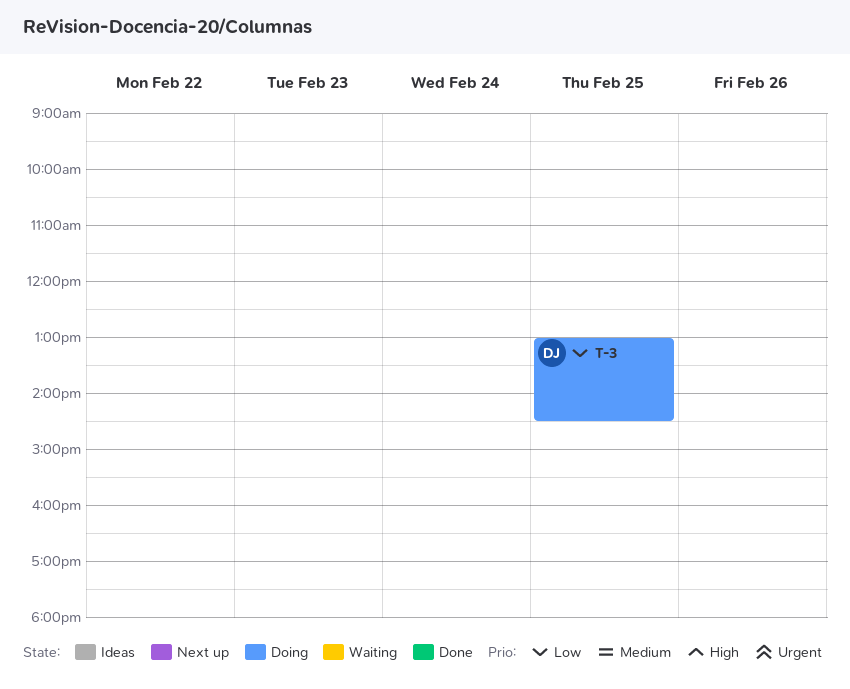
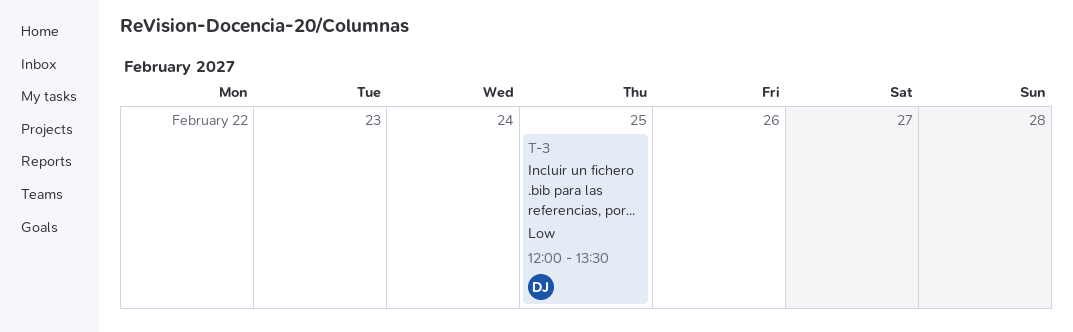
T-3, begins: 13:00 -> 12:00
T-3, ends: 14:30 -> 13:30

